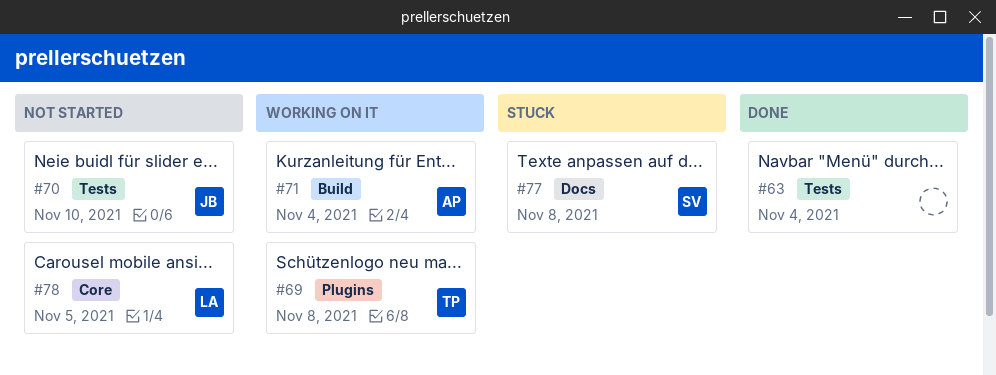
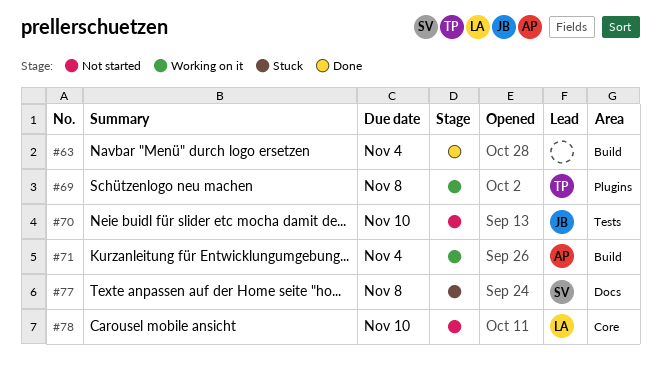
#63, label: Tests -> Build
#78, due: Nov 5 -> Nov 10

